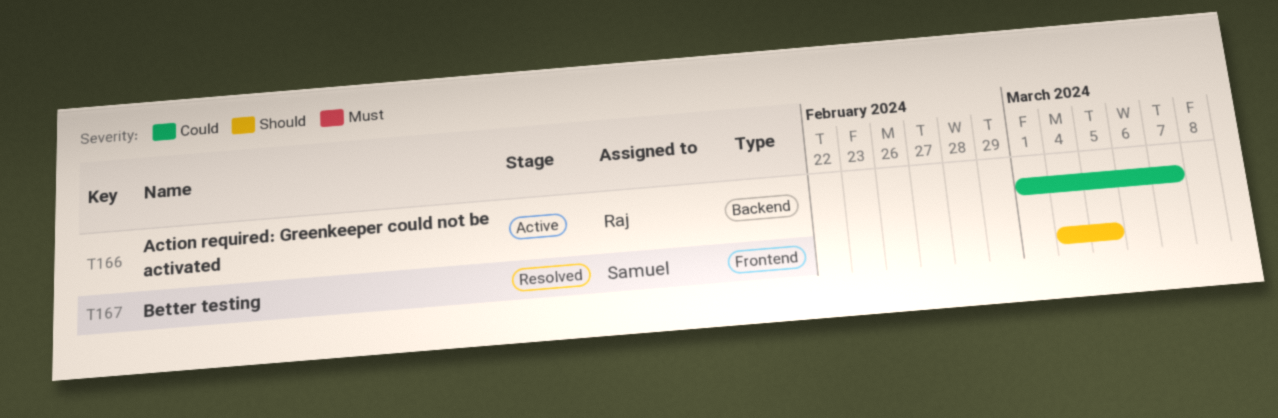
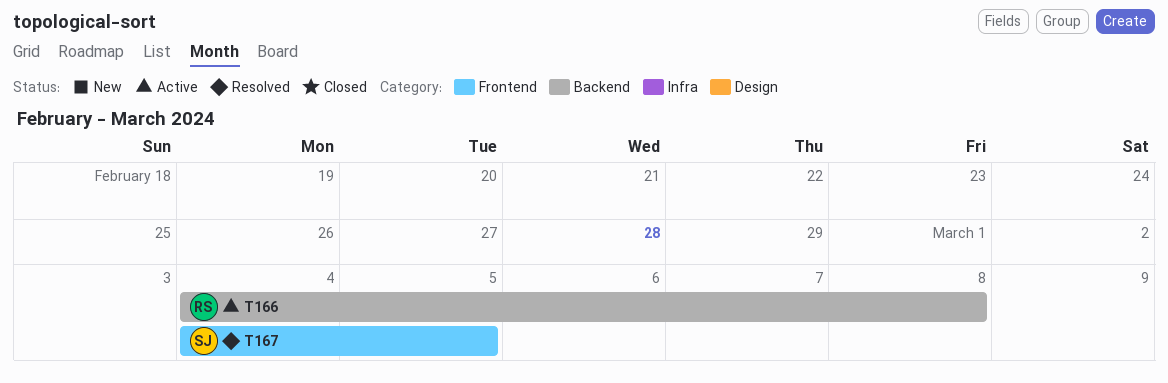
T166, start: Mar 1 -> Mar 4
T166, due: Mar 7 -> Mar 8

